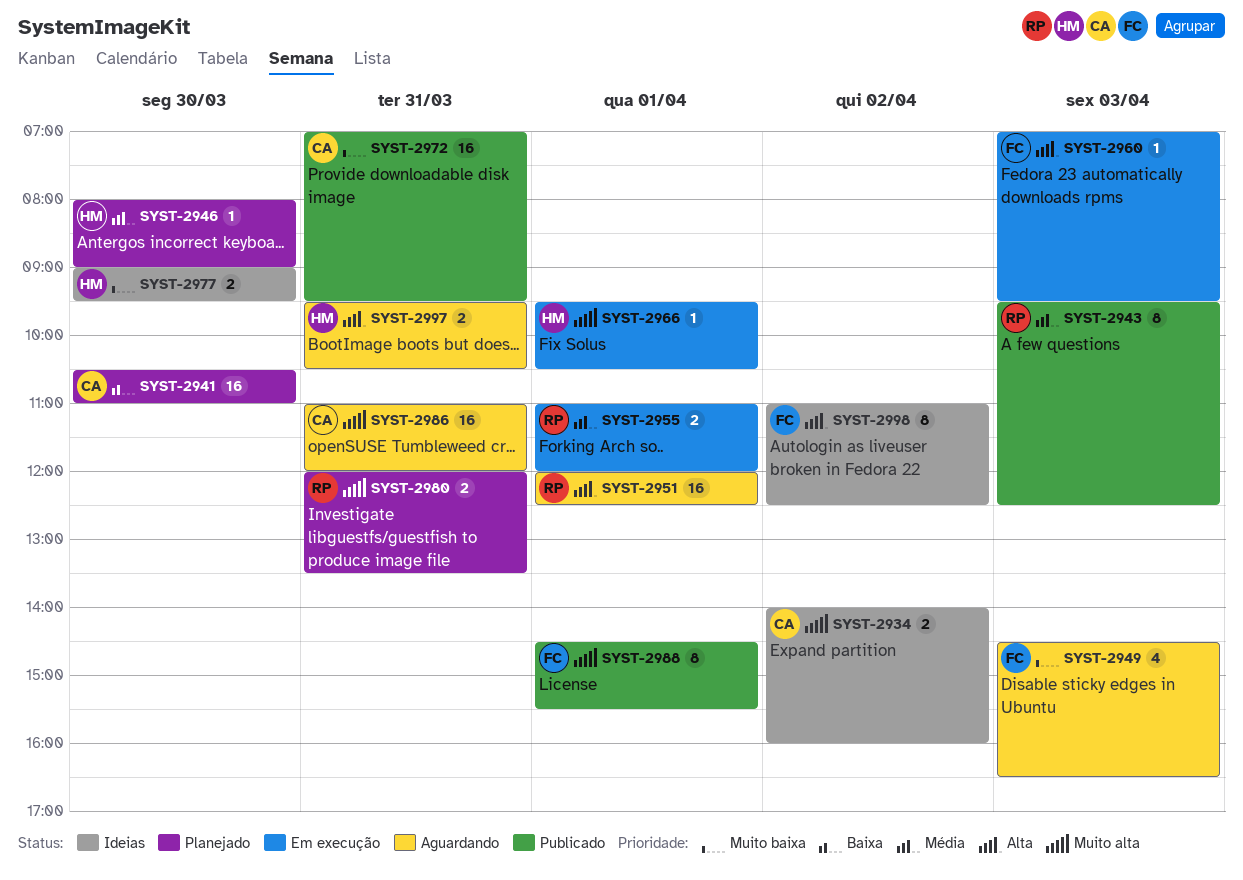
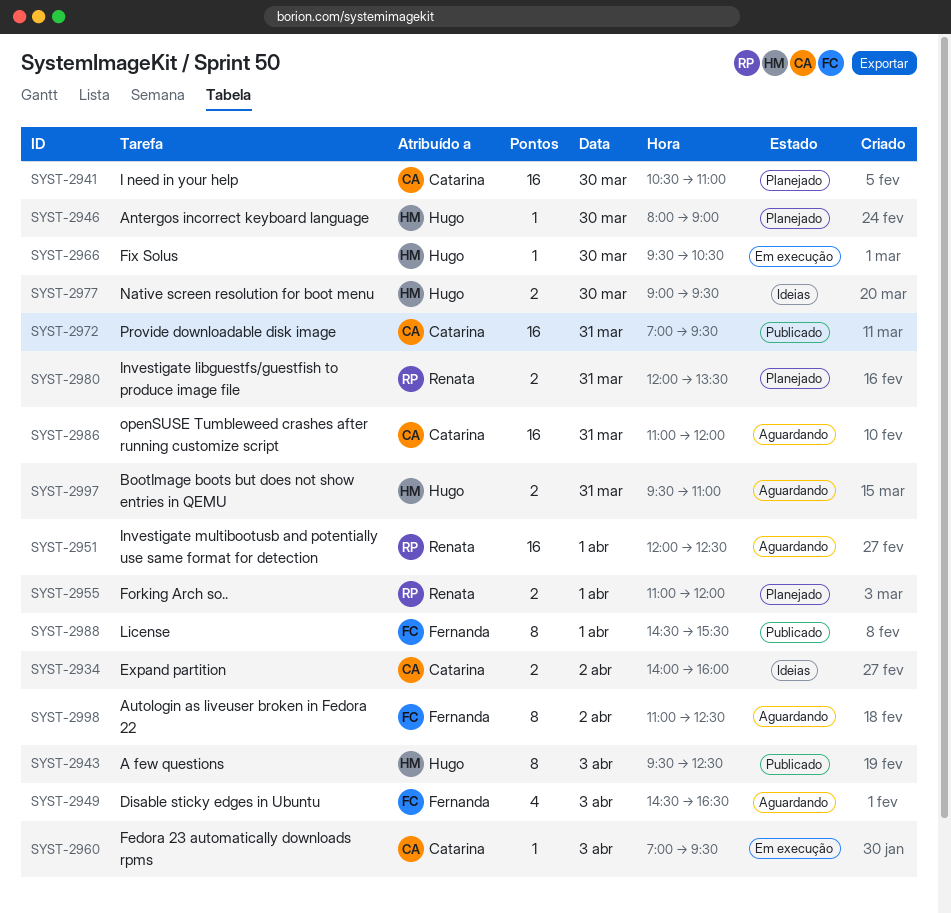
SYST-2943, owner: Renata -> Hugo
SYST-2955, status: Em execução -> Planejado
SYST-2960, owner: Fernanda -> Catarina
SYST-2966, day: Apr 1 -> Mar 30
SYST-2997, ends: 10:30 -> 11:00
SYST-2998, status: Ideias -> Aguardando

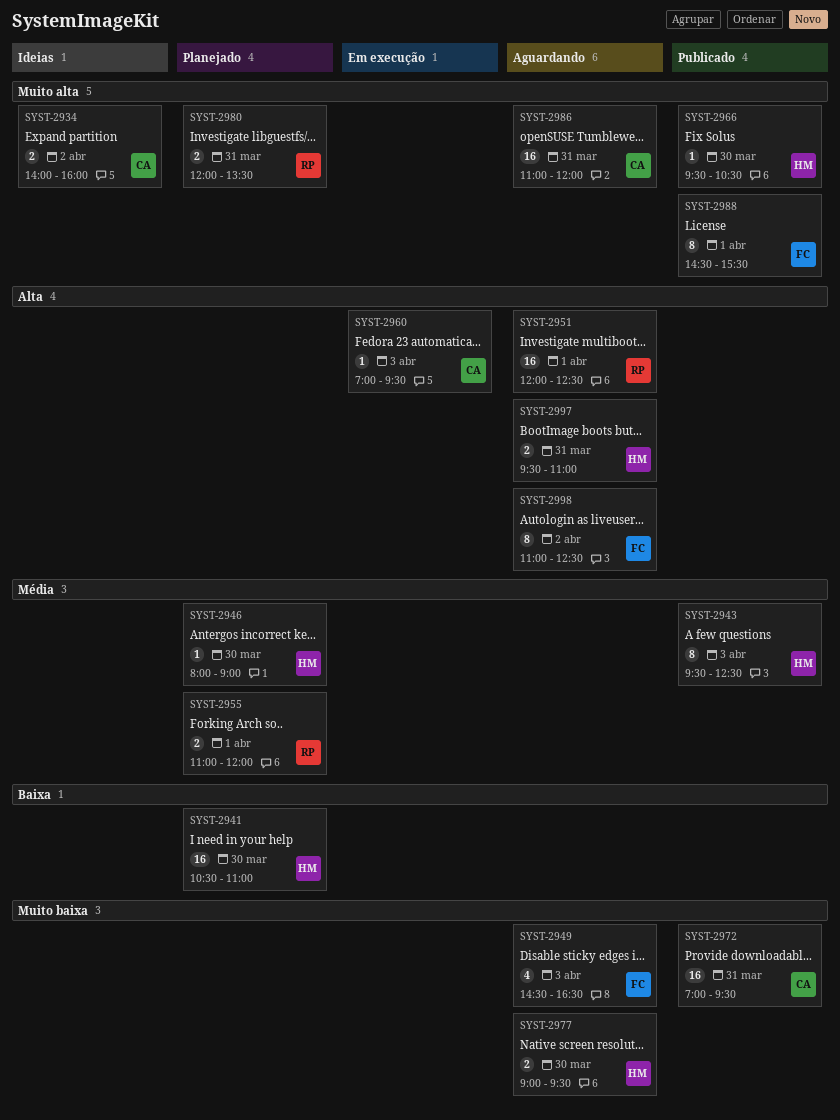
SYST-2941, owner: Catarina -> Hugo
SYST-2966, status: Em execução -> Publicado
SYST-2977, status: Ideias -> Aguardando

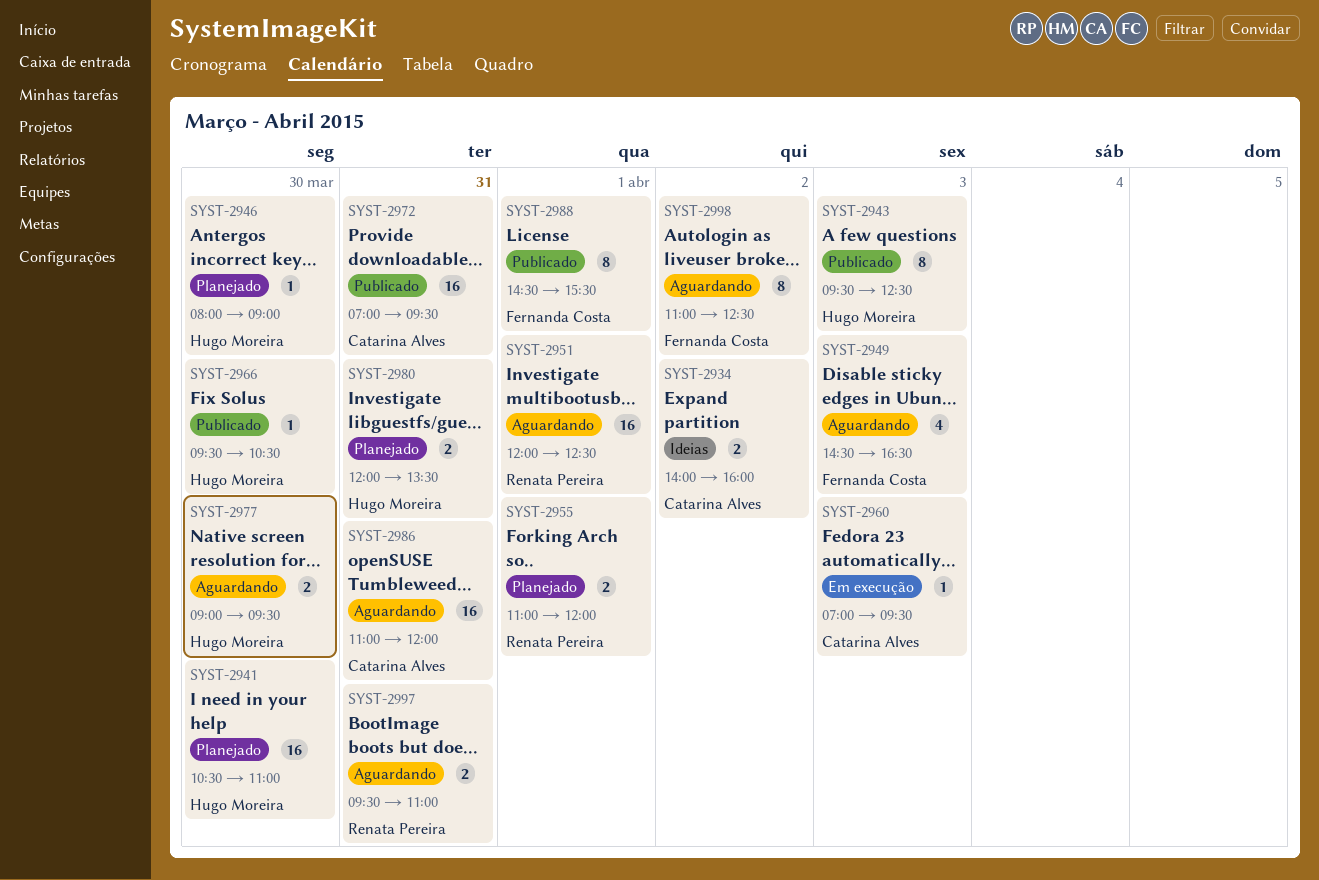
SYST-2980, owner: Renata Pereira -> Hugo Moreira
SYST-2997, owner: Hugo Moreira -> Renata Pereira

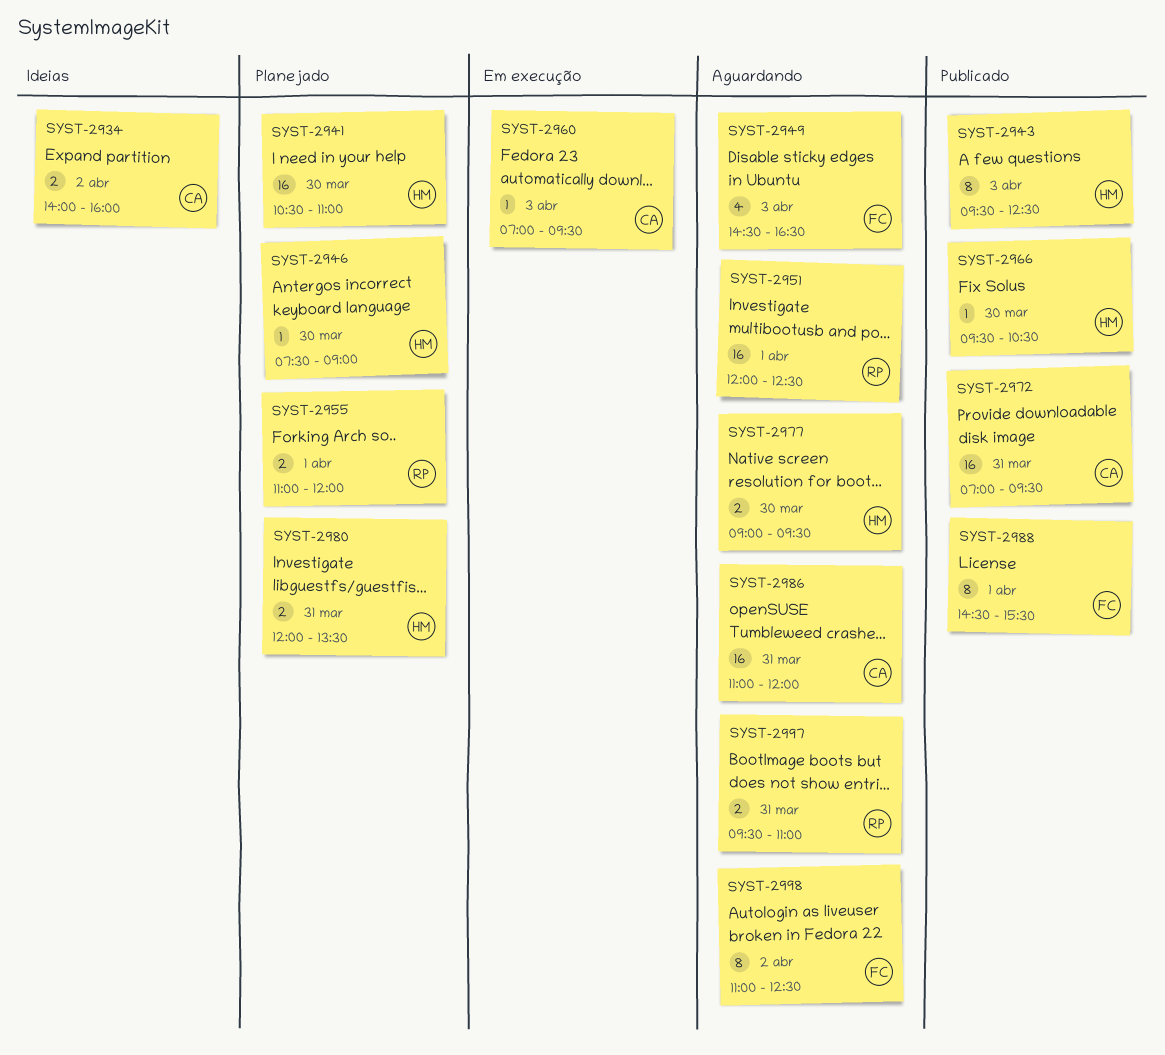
SYST-2946, begins: 08:00 -> 07:30

